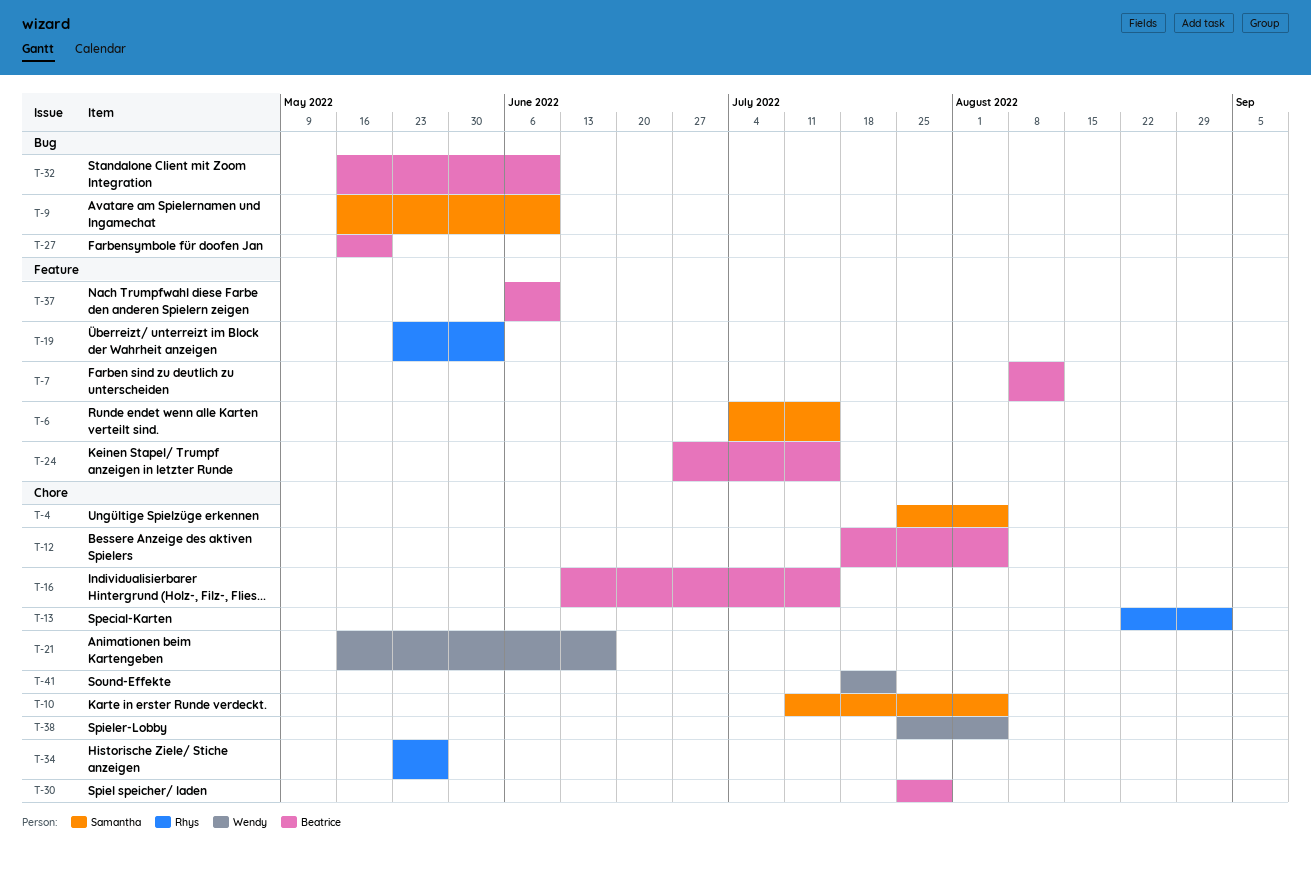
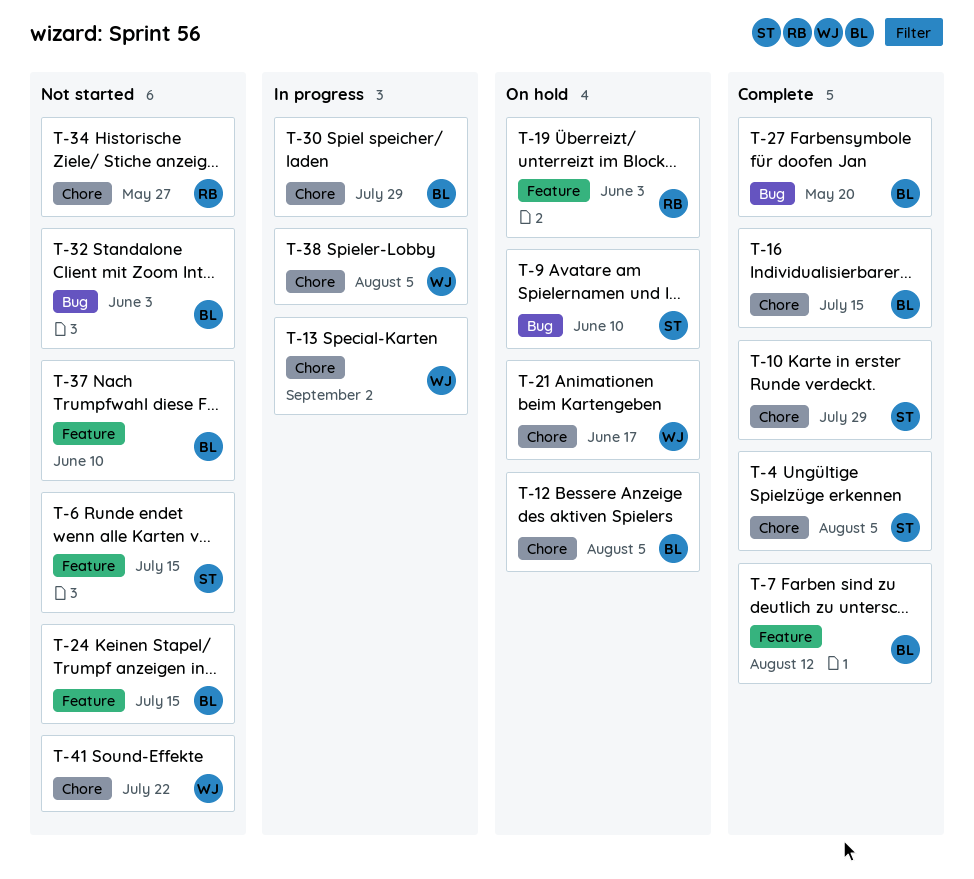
T-10, due: Aug 5 -> Jul 29
T-13, owner: Rhys -> Wendy
T-32, due: Jun 10 -> Jun 3

